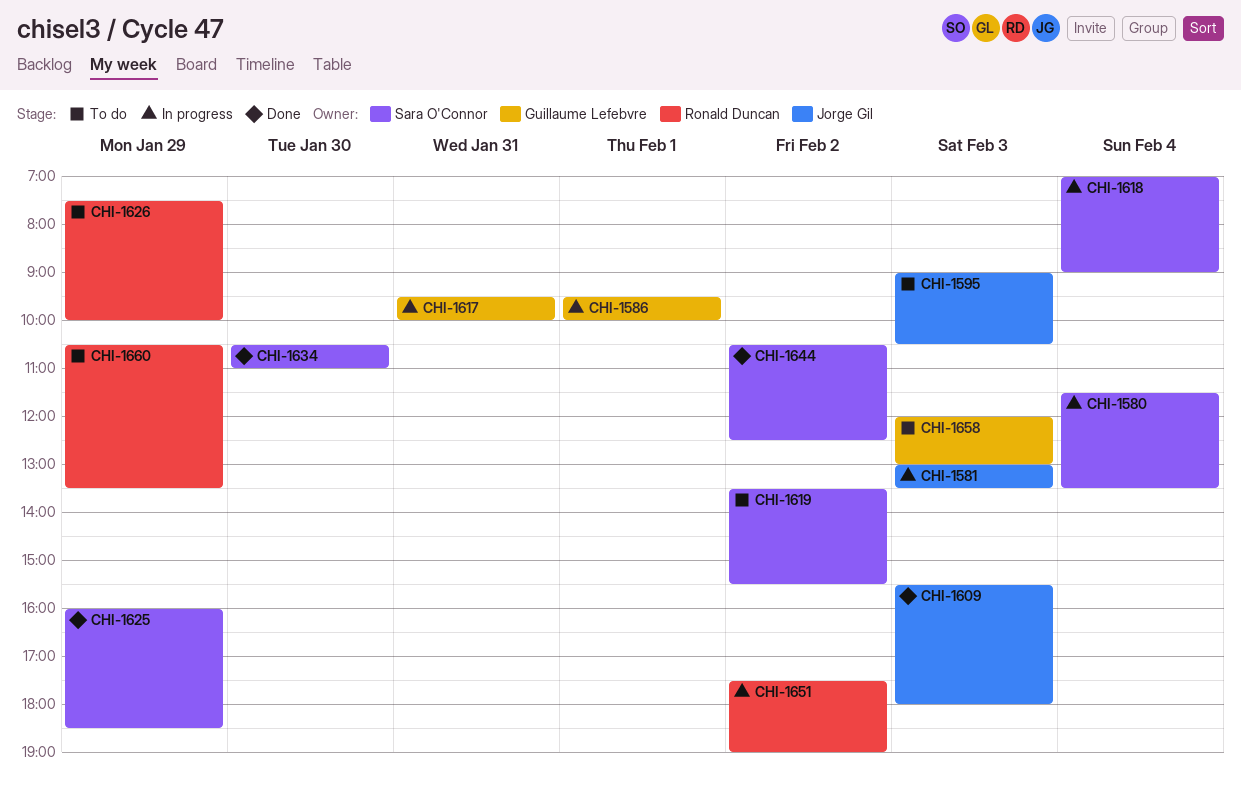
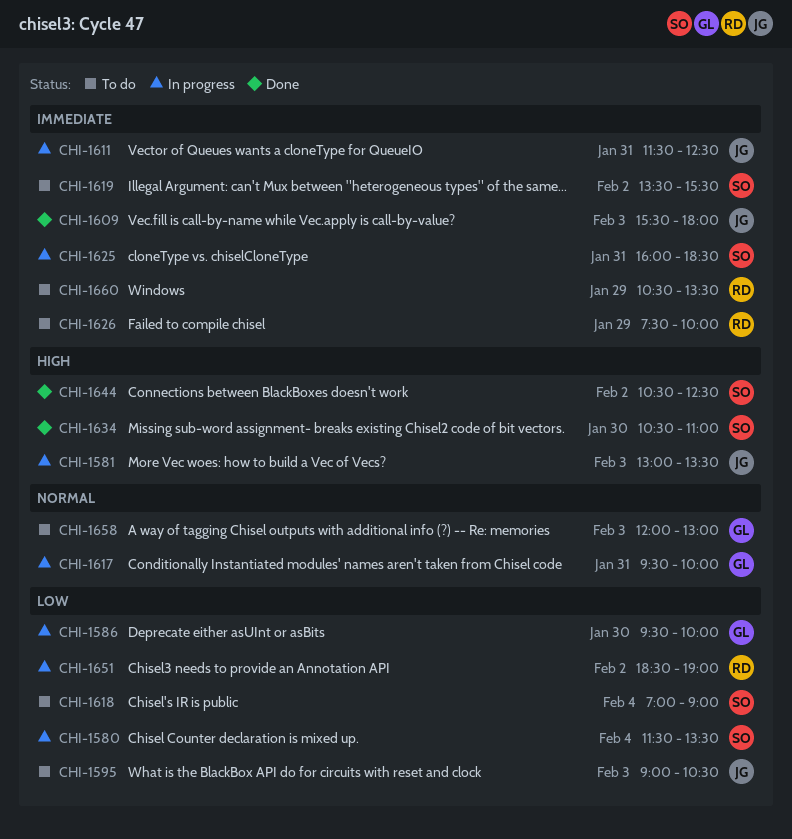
CHI-1586, day: Feb 1 -> Jan 30
CHI-1611: none -> present
CHI-1618, status: In progress -> To do
CHI-1625, status: Done -> In progress
CHI-1625, day: Jan 29 -> Jan 31
CHI-1651, begins: 17:30 -> 18:30

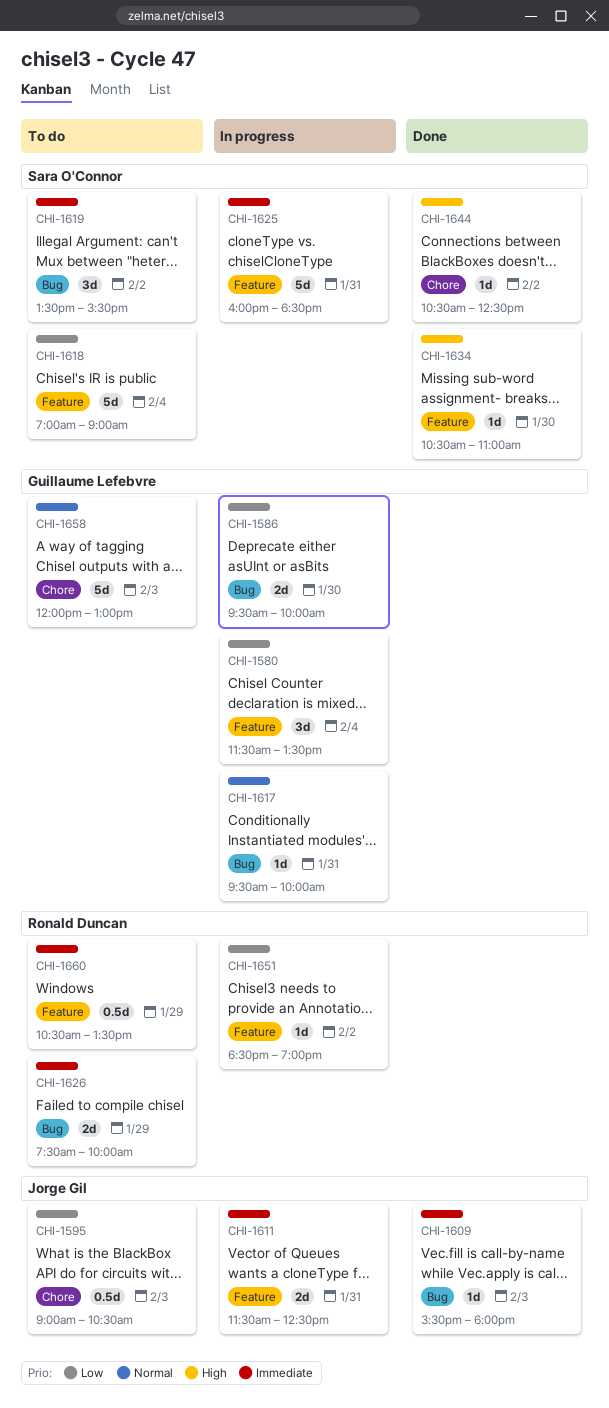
CHI-1580, owner: Sara O'Connor -> Guillaume Lefebvre
CHI-1581: present -> none

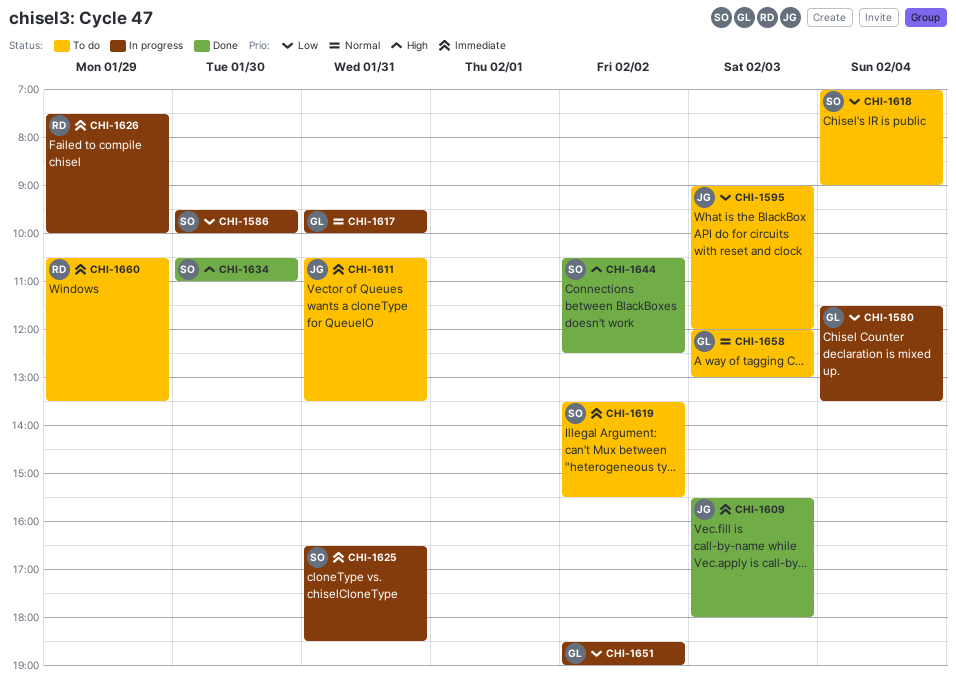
CHI-1586, owner: Guillaume Lefebvre -> Sara O'Connor
CHI-1595, ends: 10:30 -> 12:00
CHI-1611, status: In progress -> To do
CHI-1611, begins: 11:30 -> 10:30
CHI-1611, ends: 12:30 -> 13:30
CHI-1625, begins: 16:00 -> 16:30
CHI-1626, status: To do -> In progress
CHI-1651, owner: Ronald Duncan -> Guillaume Lefebvre

